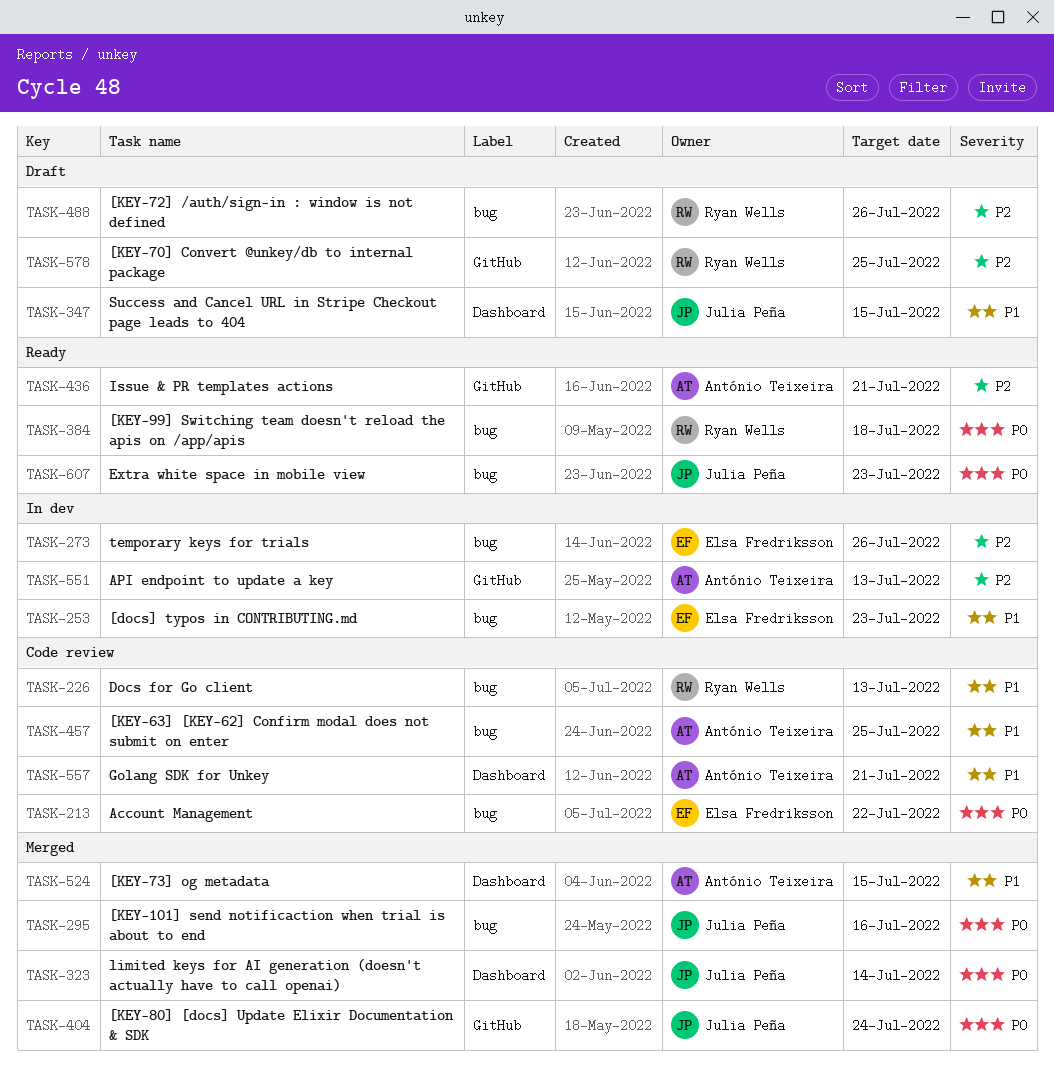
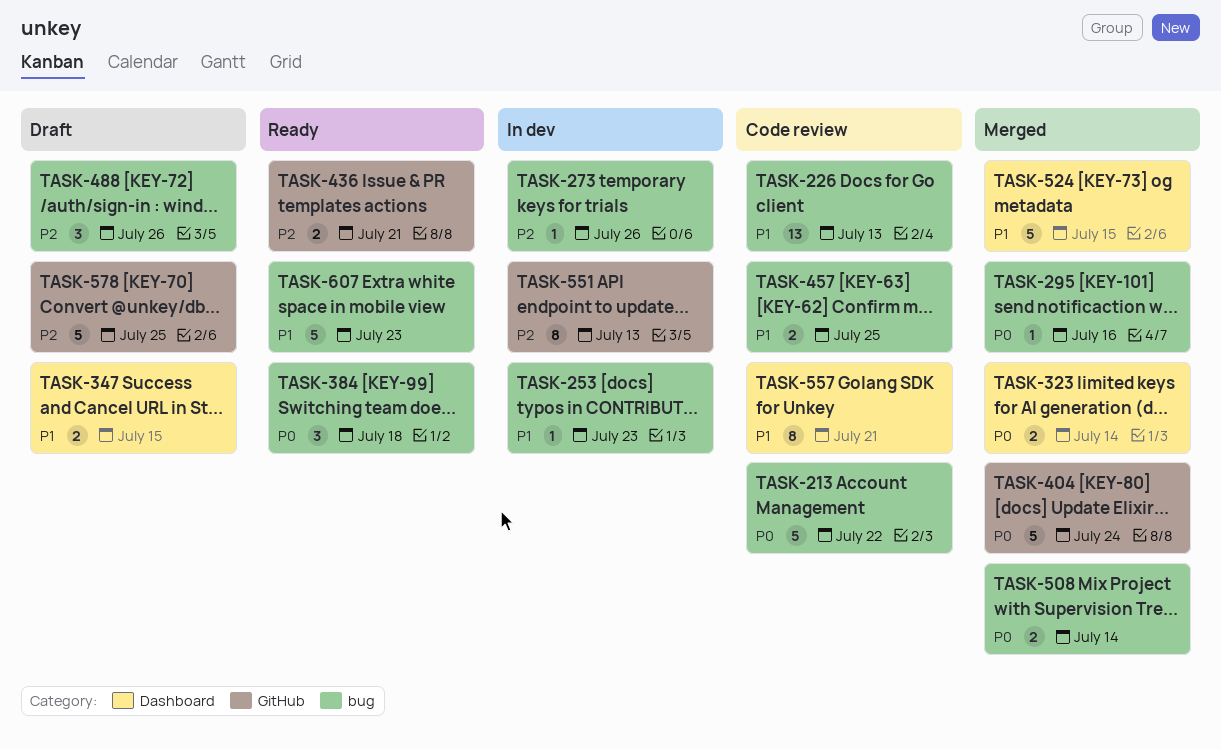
TASK-508: none -> present
TASK-607, priority: P0 -> P1

